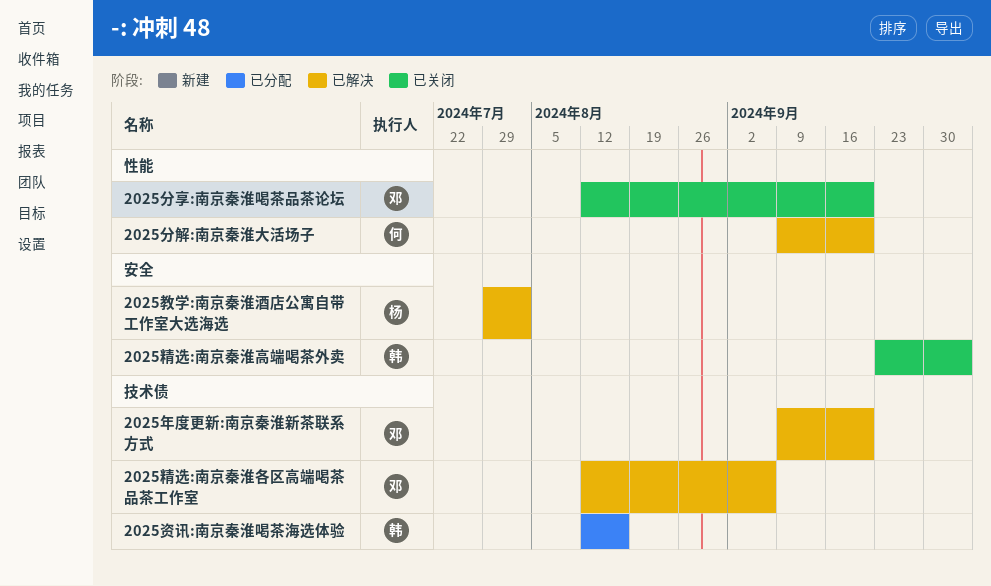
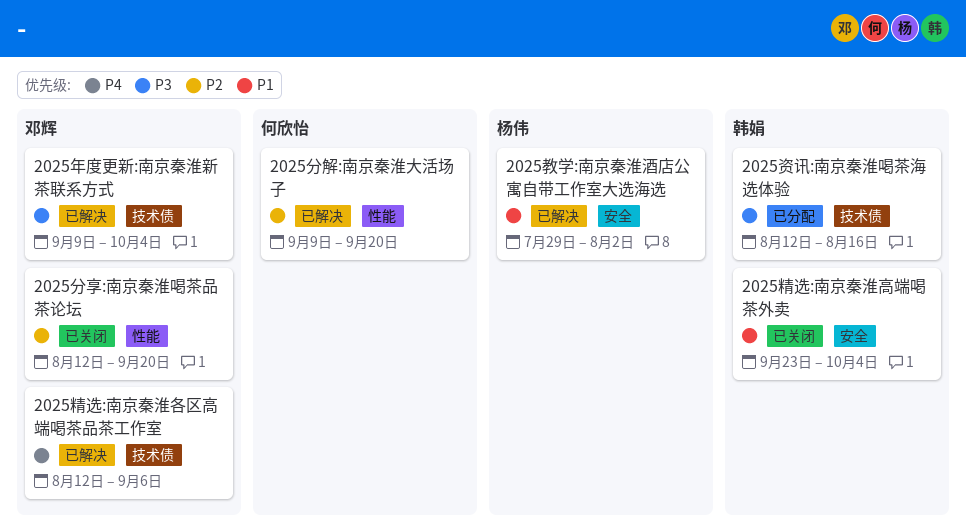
2025年度更新:南京秦淮新茶联系方式, due: Sep 20 -> Oct 4

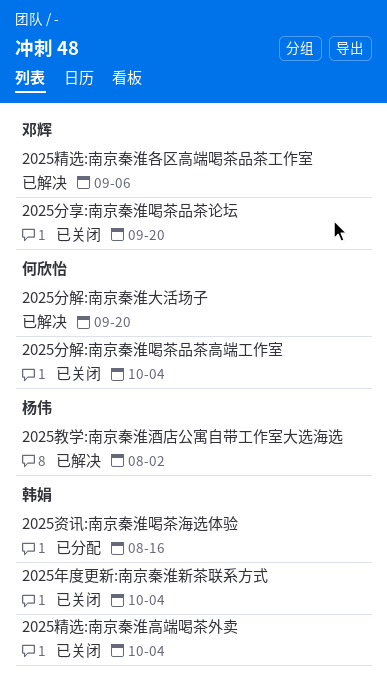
2025分解:南京秦淮喝茶品茶高端工作室: none -> present
2025年度更新:南京秦淮新茶联系方式, status: 已解决 -> 已关闭
2025年度更新:南京秦淮新茶联系方式, owner: 邓辉 -> 韩娟

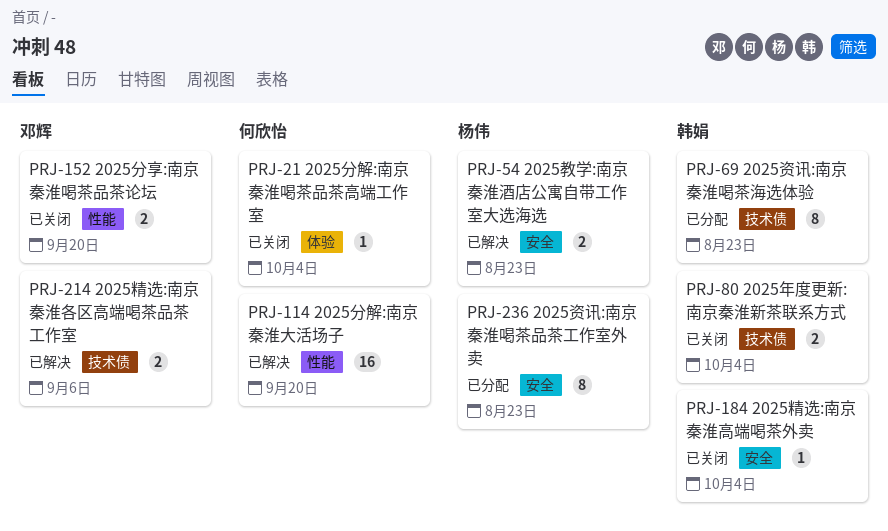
2025教学:南京秦淮酒店公寓自带工作室大选海选, due: Aug 2 -> Aug 23
2025资讯:南京秦淮喝茶品茶工作室外卖: none -> present
2025资讯:南京秦淮喝茶海选体验, due: Aug 16 -> Aug 23

